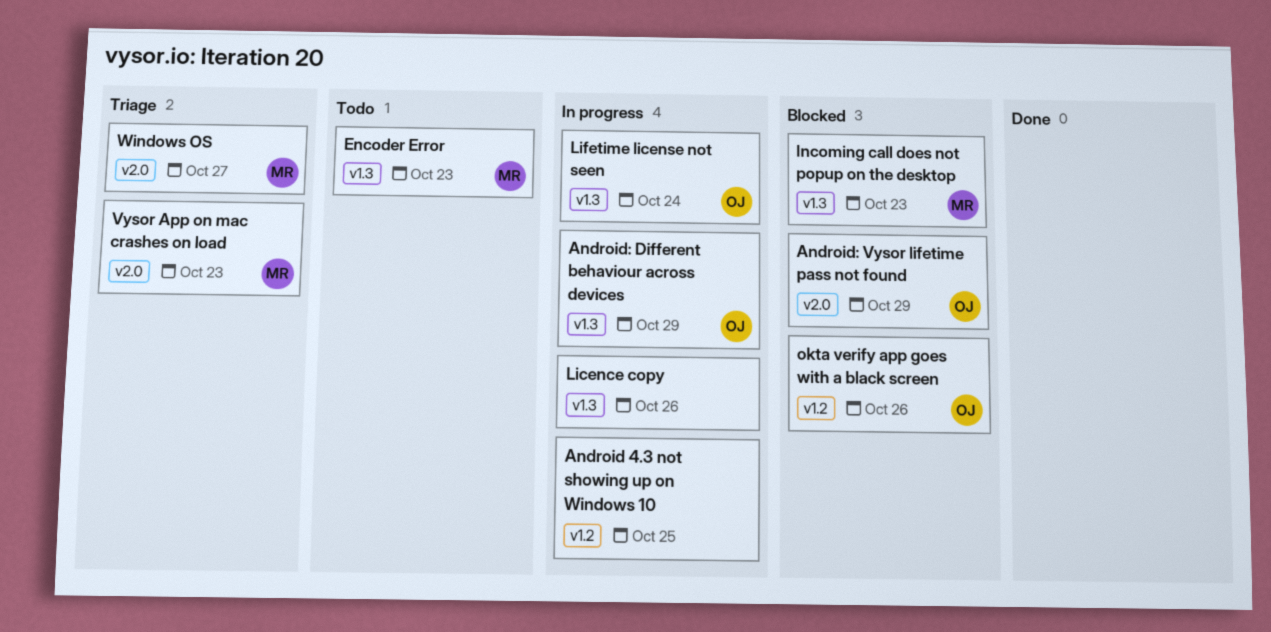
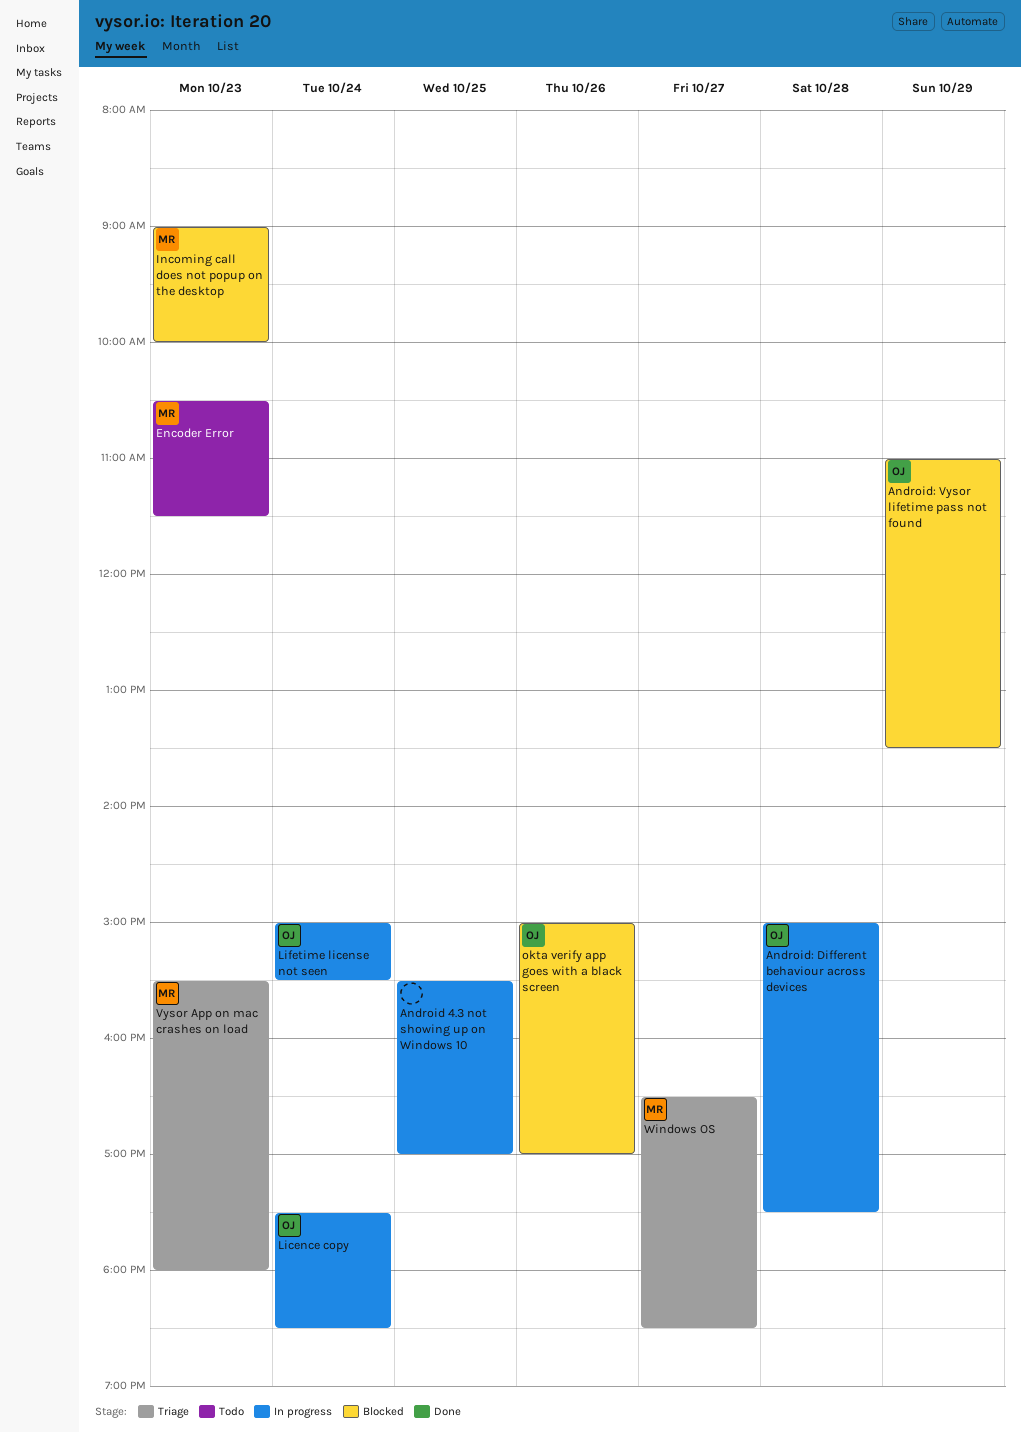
Android: Different behaviour across devices, day: Oct 29 -> Oct 28
Licence copy, owner: none -> OJ
Licence copy, day: Oct 26 -> Oct 24

